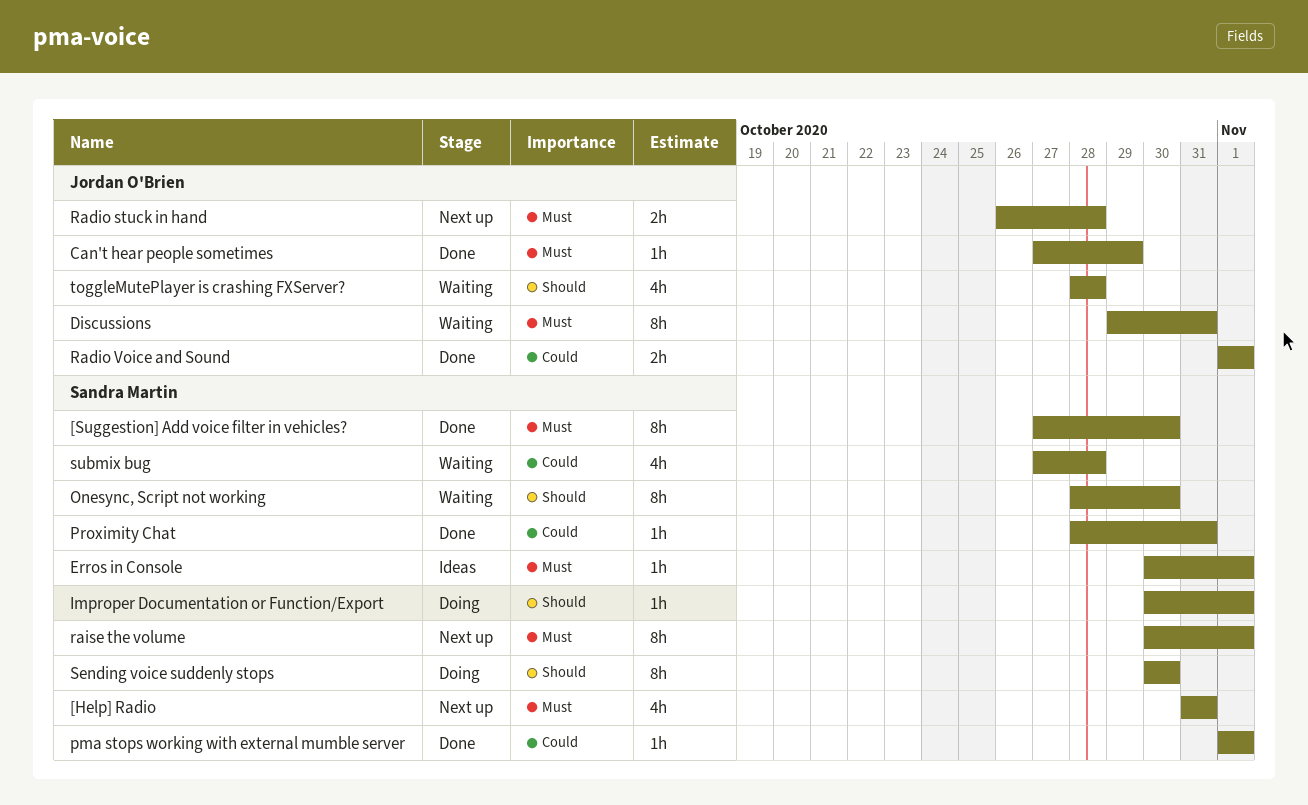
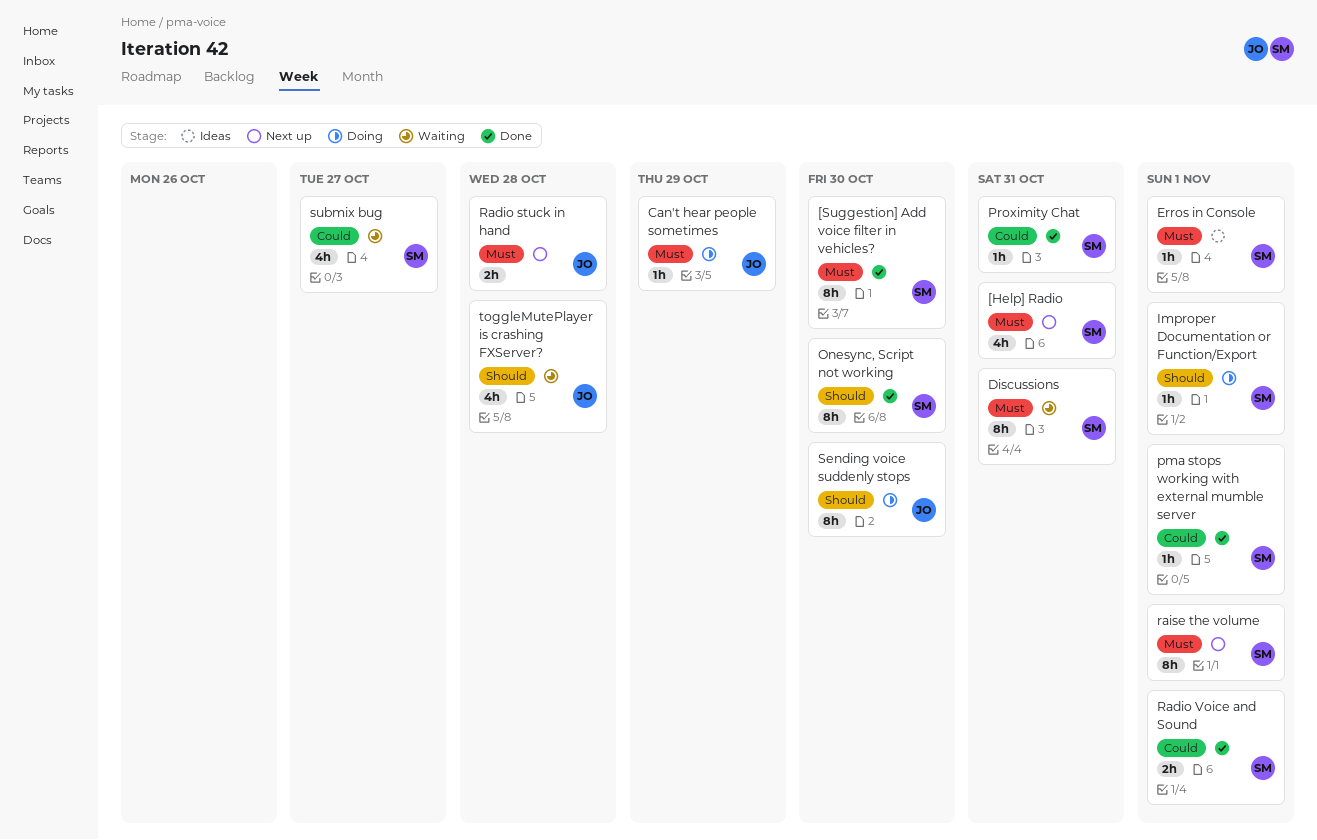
Can't hear people sometimes, status: Done -> Doing
Discussions, owner: Jordan O'Brien -> Sandra Martin
Onesync, Script not working, status: Waiting -> Done
Radio Voice and Sound, owner: Jordan O'Brien -> Sandra Martin
Sending voice suddenly stops, owner: Sandra Martin -> Jordan O'Brien
submix bug, due: Oct 28 -> Oct 27

